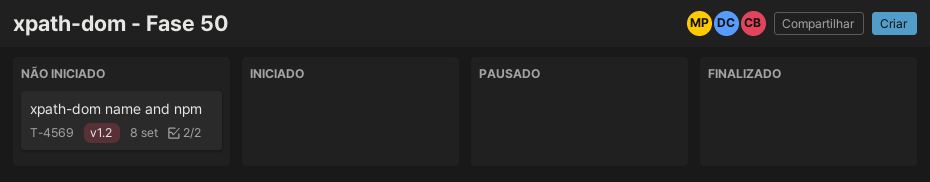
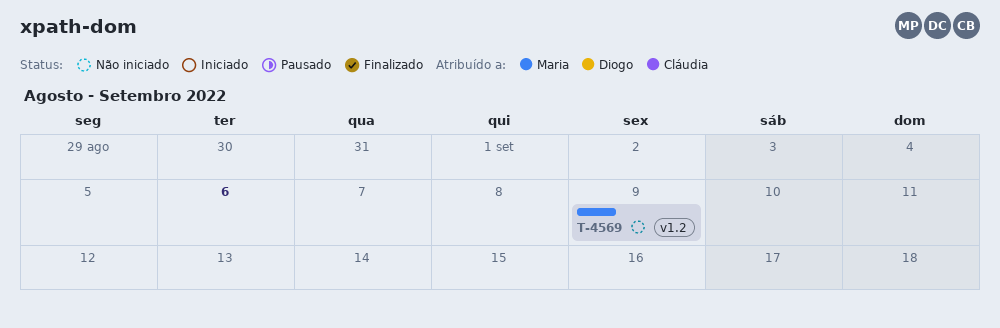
T-4569, due: Sep 8 -> Sep 9

